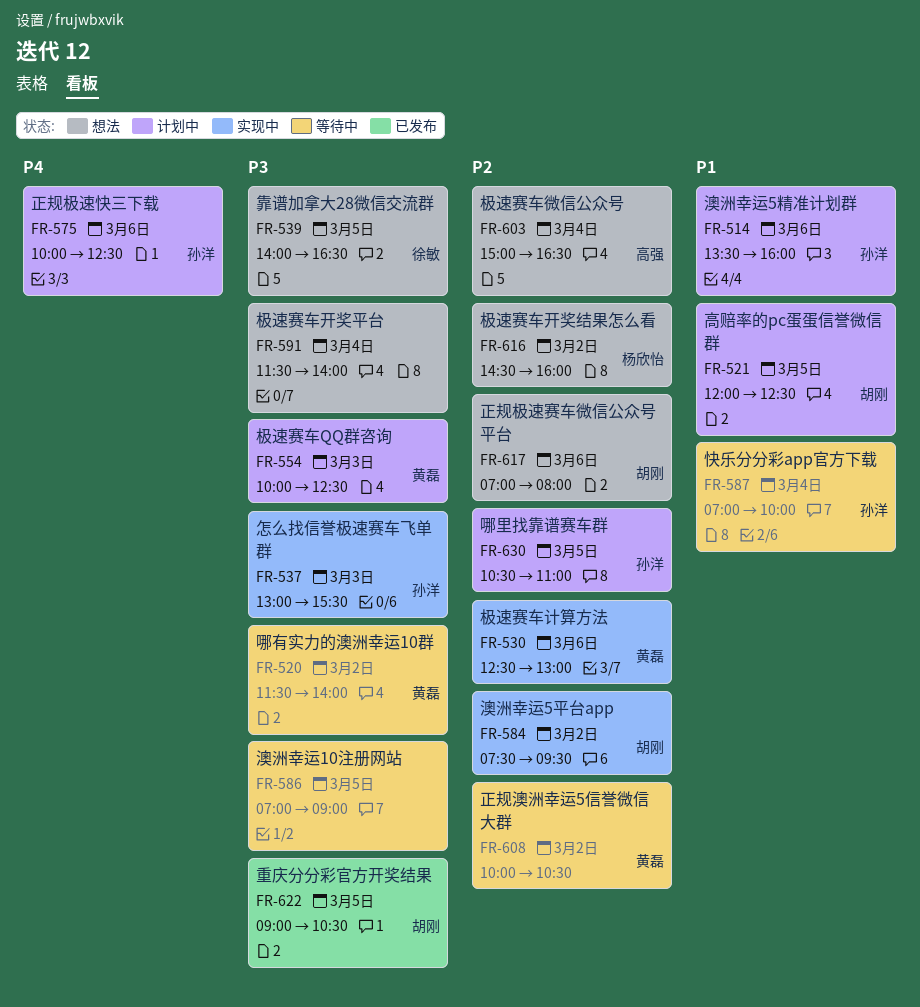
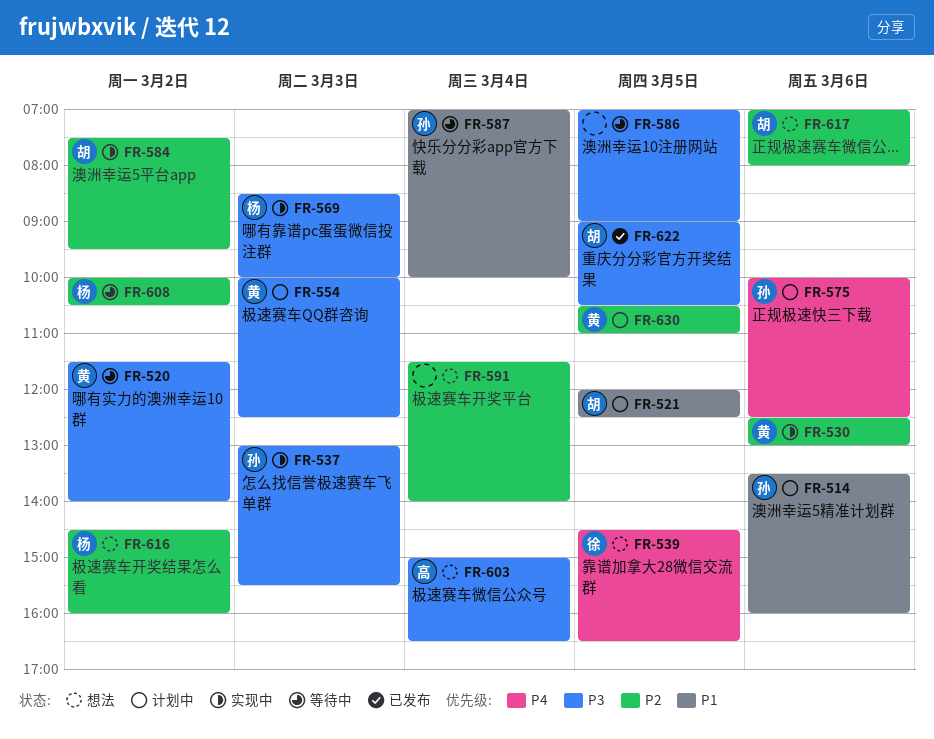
FR-539, priority: P3 -> P4
FR-539, begins: 14:00 -> 14:30
FR-569: none -> present
FR-591, priority: P3 -> P2
FR-603, priority: P2 -> P3
FR-608, owner: 黄磊 -> 杨欣怡
FR-630, owner: 孙洋 -> 黄磊

